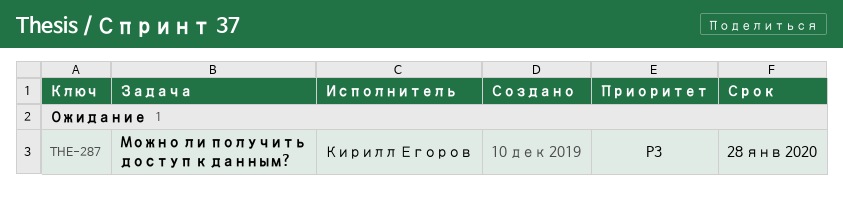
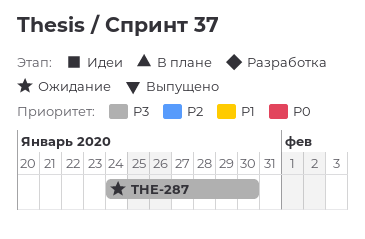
THE-287, due: Jan 28 -> Jan 30

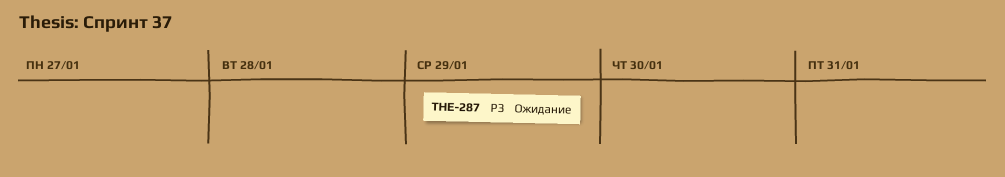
THE-287, due: Jan 30 -> Jan 29

